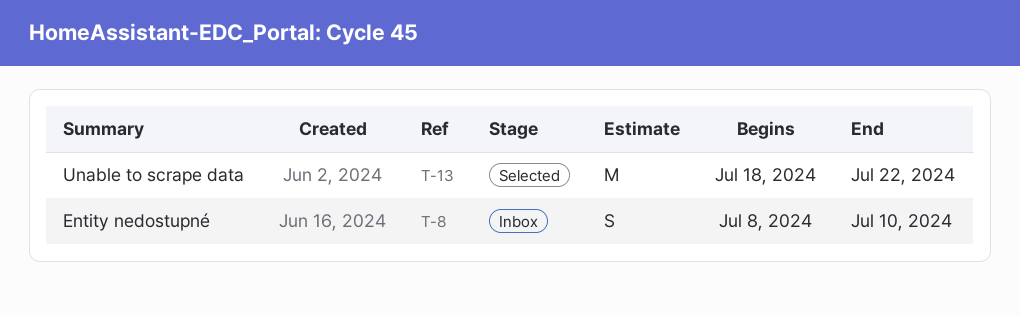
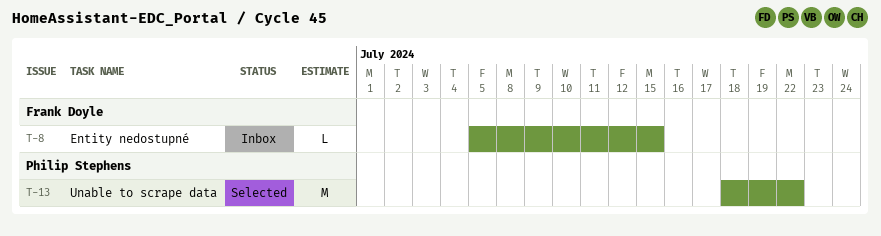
T-8, estimate: S -> L
T-8, start: Jul 8 -> Jul 5
T-8, due: Jul 10 -> Jul 15

